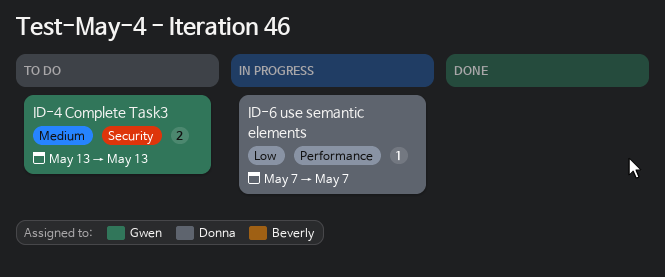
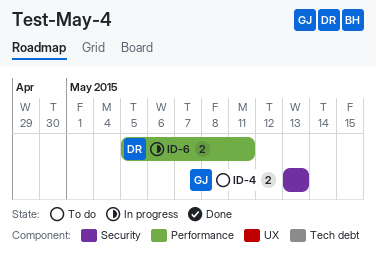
ID-6, estimate: 1 -> 2
ID-6, start: May 7 -> May 5
ID-6, due: May 7 -> May 11

